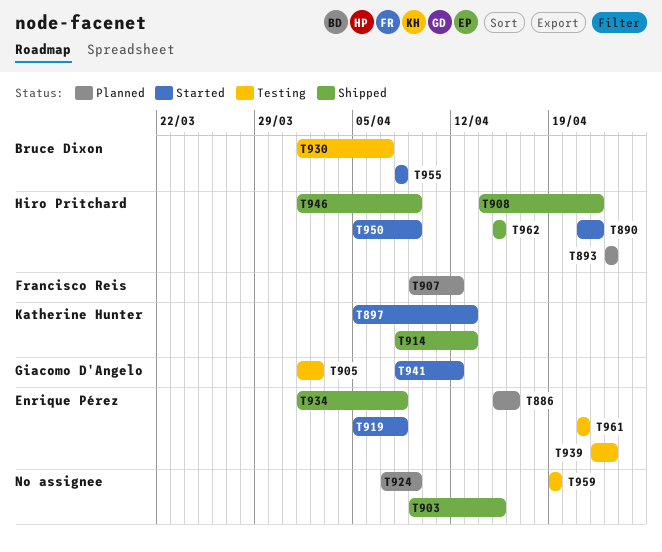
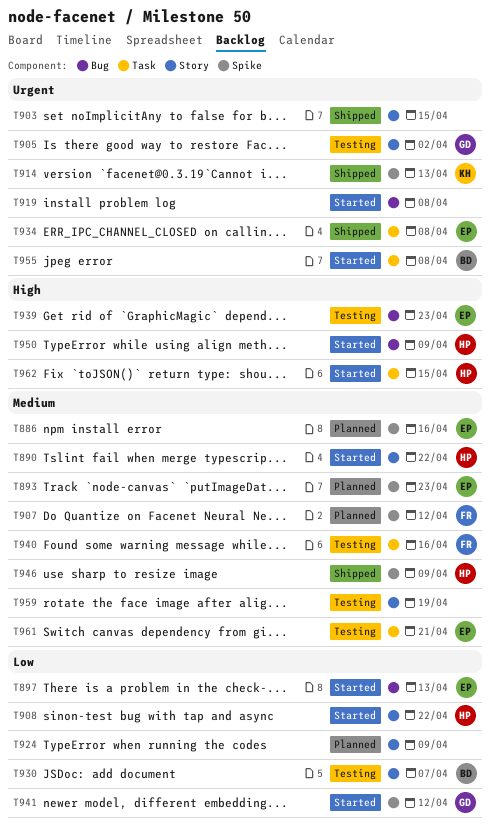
T893, owner: Hiro Pritchard -> Enrique Pérez
T897, owner: Katherine Hunter -> Enrique Pérez
T908, status: Shipped -> Started
T919, owner: Enrique Pérez -> none
T940: none -> present
T962, status: Shipped -> Started

